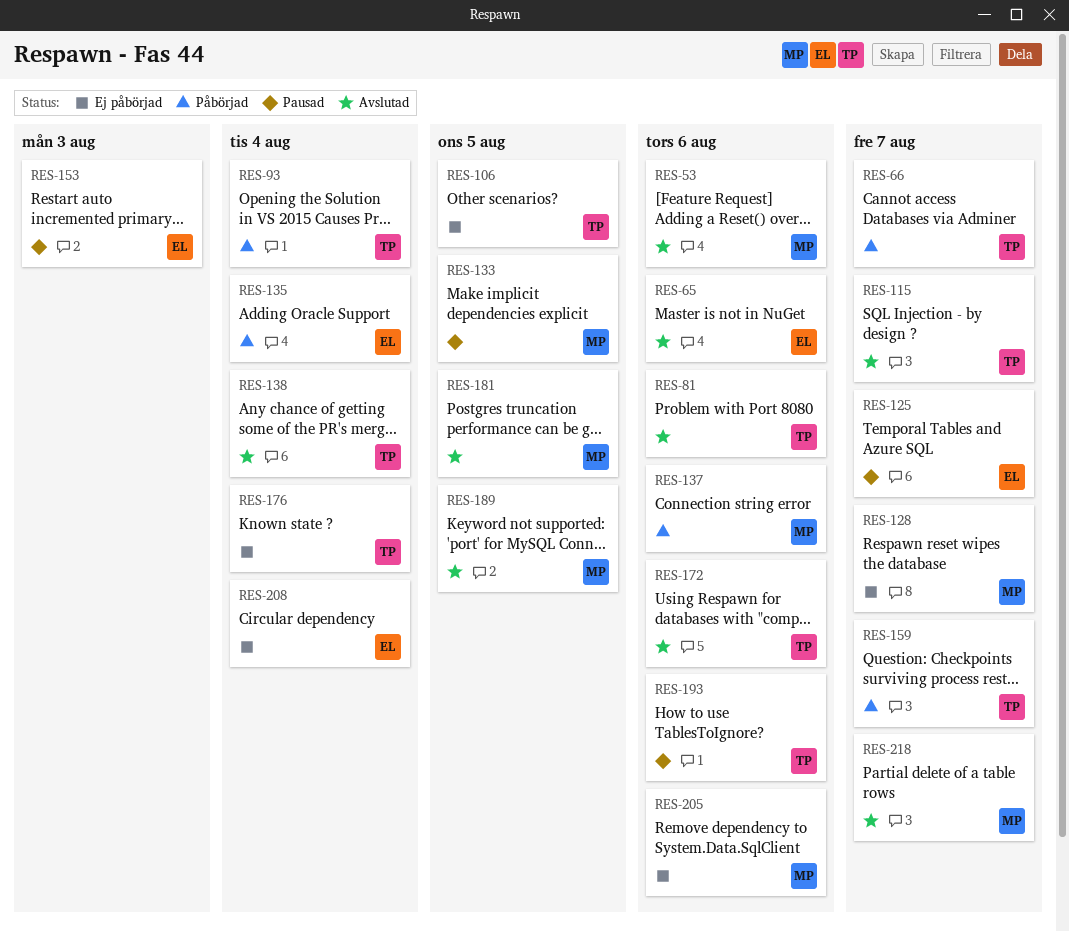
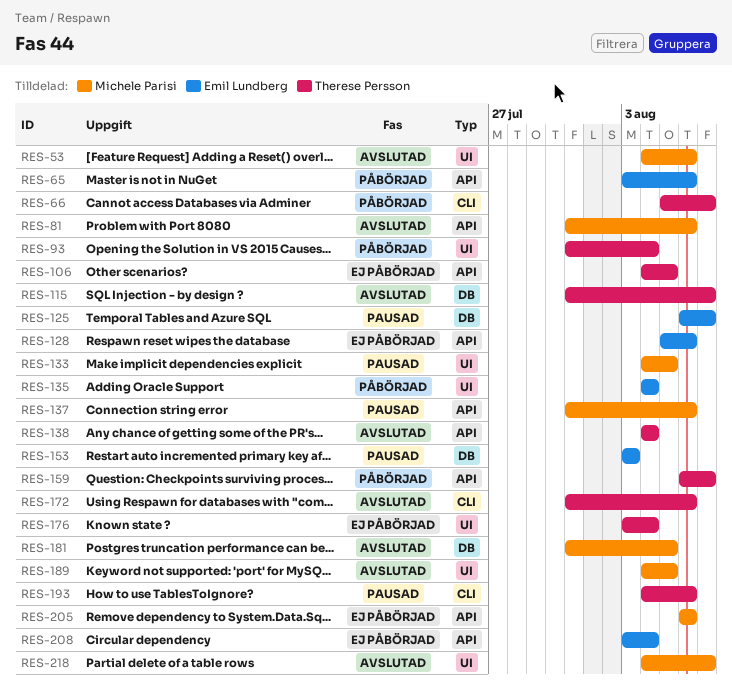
RES-65, status: Avslutad -> Påbörjad
RES-81, owner: Therese Persson -> Michele Parisi
RES-128, owner: Michele Parisi -> Emil Lundberg
RES-128, due: Aug 7 -> Aug 6
RES-137, status: Påbörjad -> Pausad

